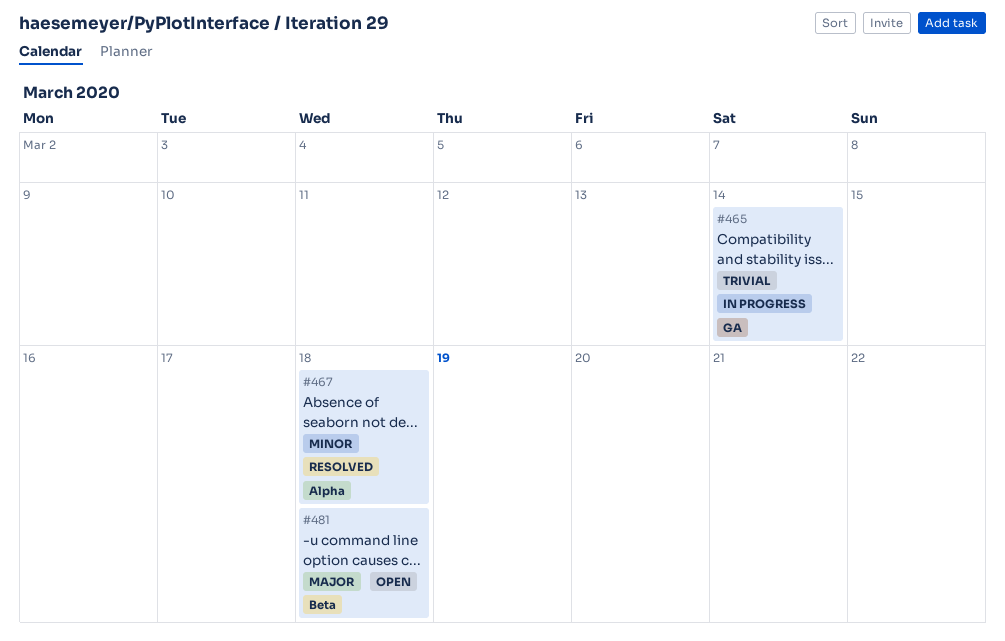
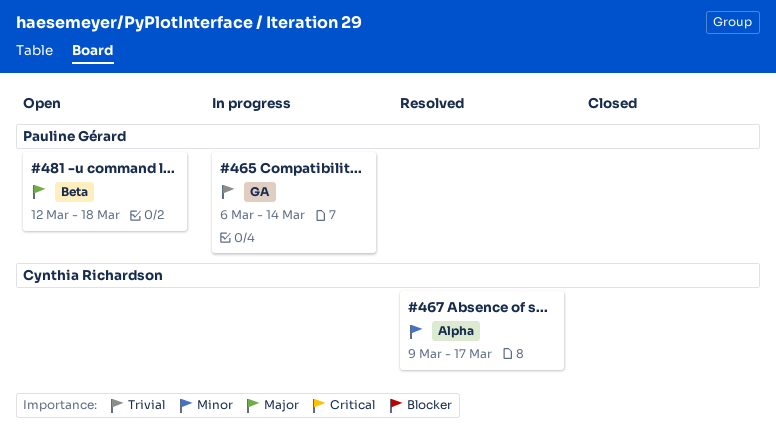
#467, due: Mar 18 -> Mar 17

